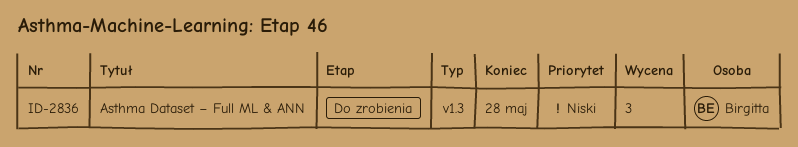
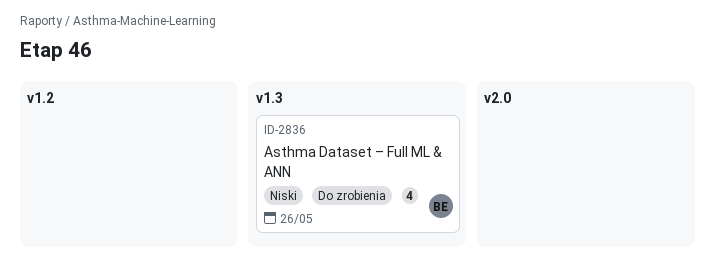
ID-2836, estimate: 3 -> 4
ID-2836, due: May 28 -> May 26

